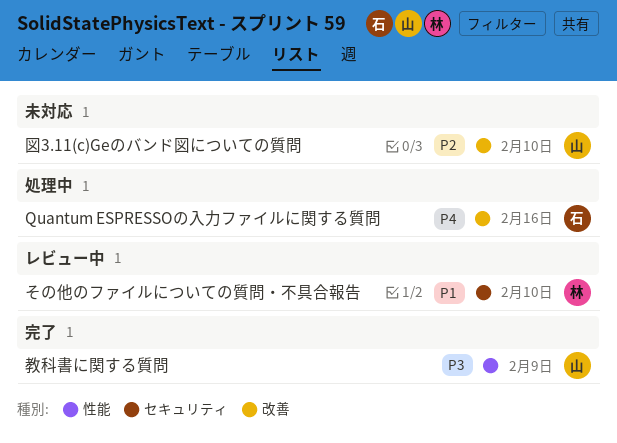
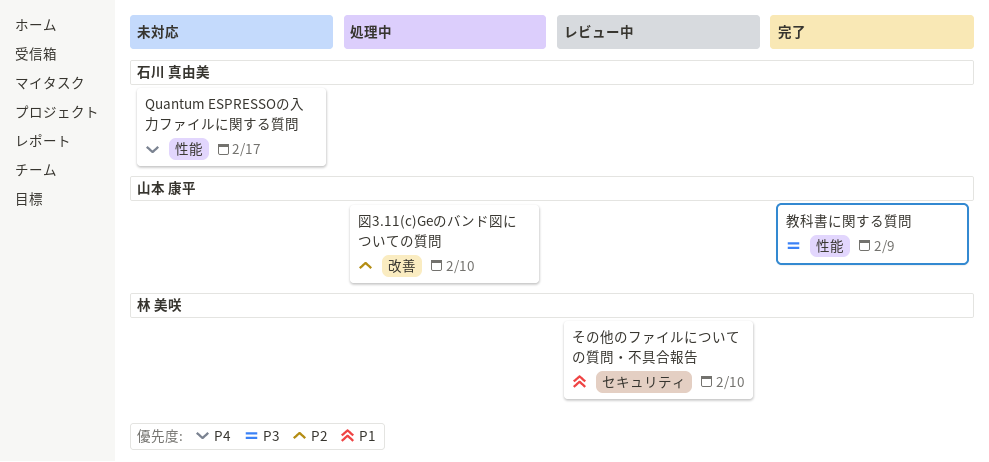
Quantum ESPRESSOの入力ファイルに関する質問, status: 処理中 -> 未対応
Quantum ESPRESSOの入力ファイルに関する質問, label: 改善 -> 性能
Quantum ESPRESSOの入力ファイルに関する質問, due: Feb 16 -> Feb 17
図3.11(c)Geのバンド図についての質問, status: 未対応 -> 処理中

